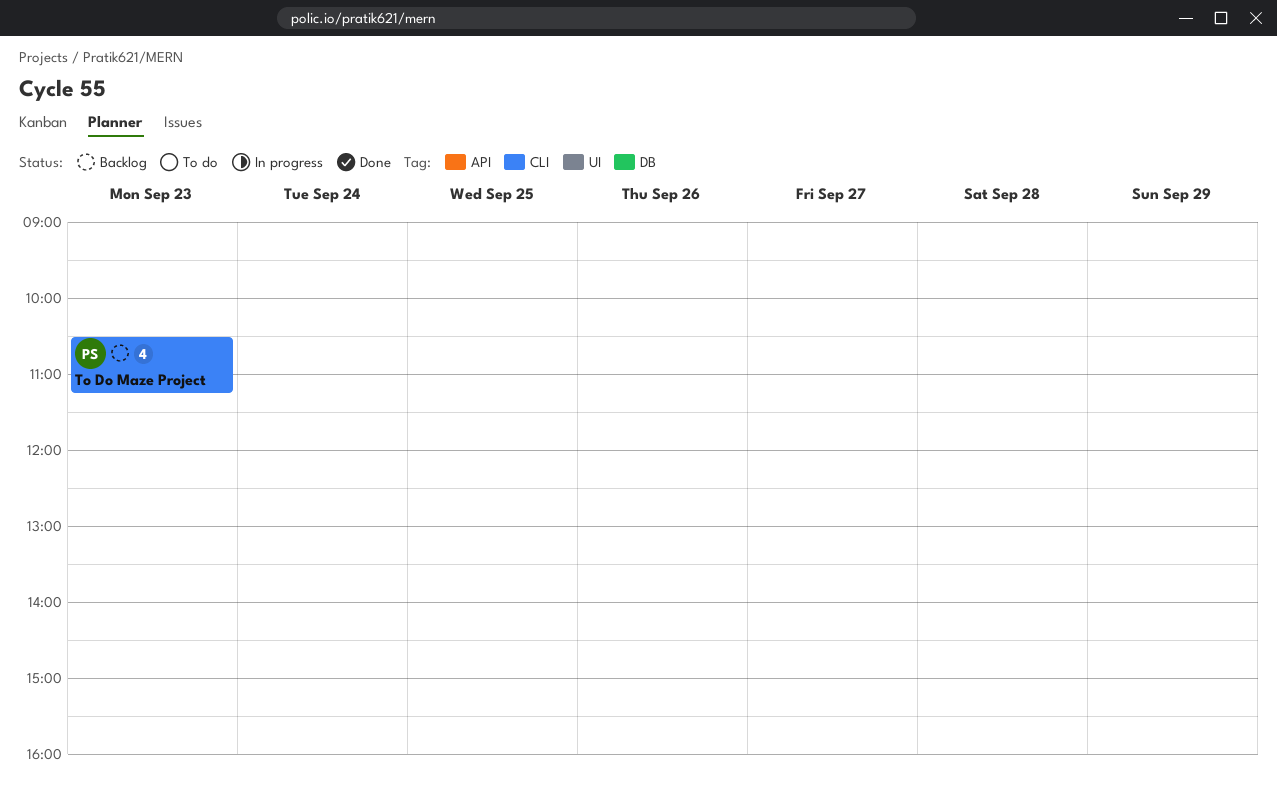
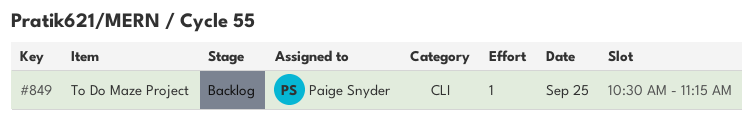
To Do Maze Project, estimate: 4 -> 1
To Do Maze Project, day: Sep 23 -> Sep 25

